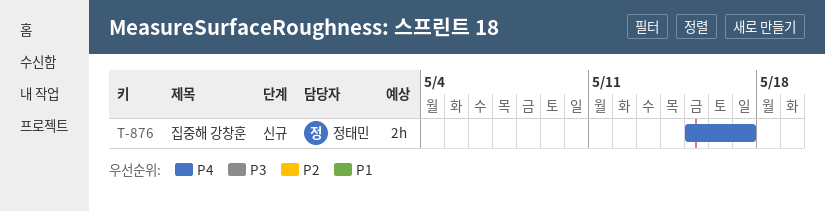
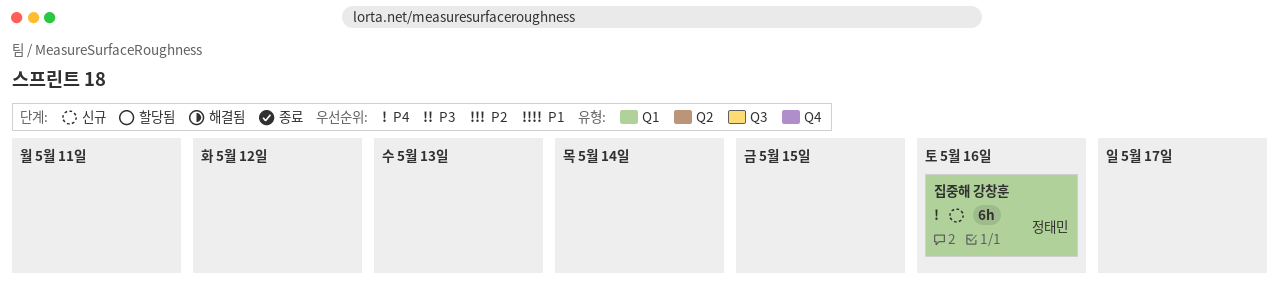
집중해 강창훈, estimate: 2h -> 6h
집중해 강창훈, due: May 17 -> May 16

